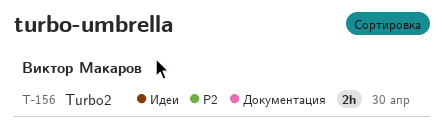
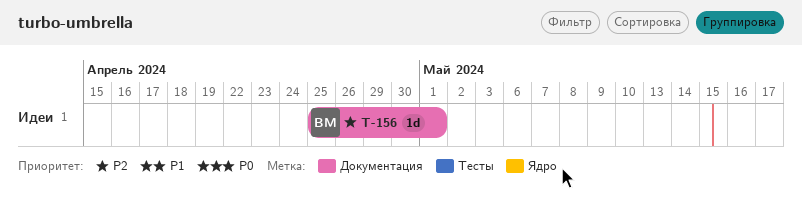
T-156, estimate: 2h -> 1d
T-156, due: Apr 30 -> May 1

